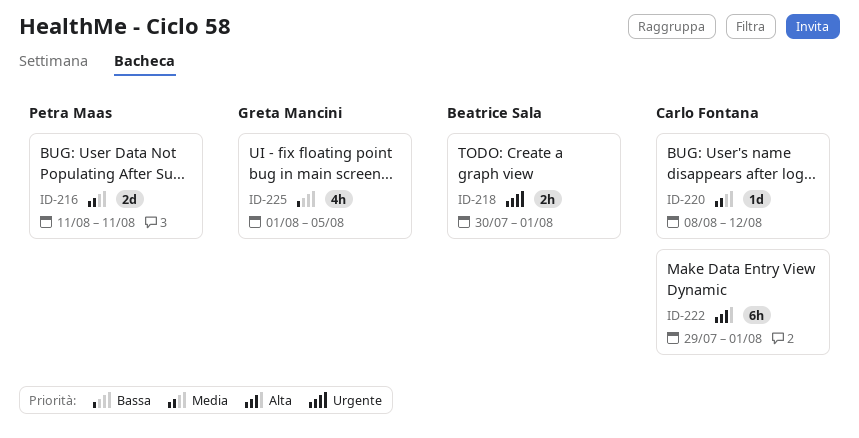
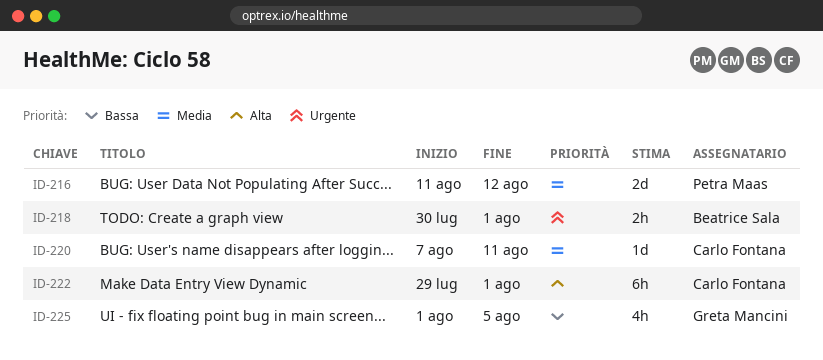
ID-216, due: Aug 11 -> Aug 12
ID-220, start: Aug 8 -> Aug 7
ID-220, due: Aug 12 -> Aug 11

